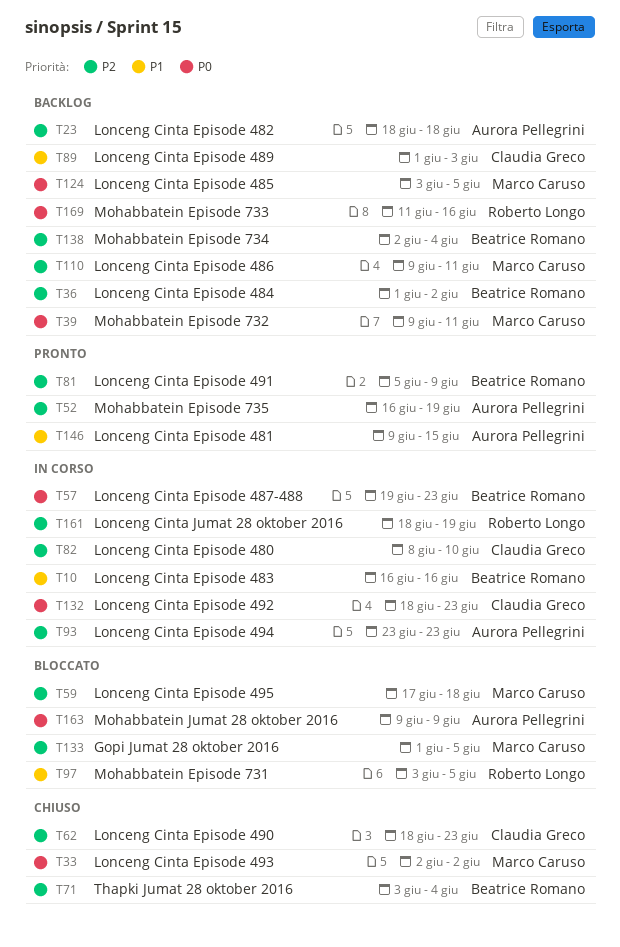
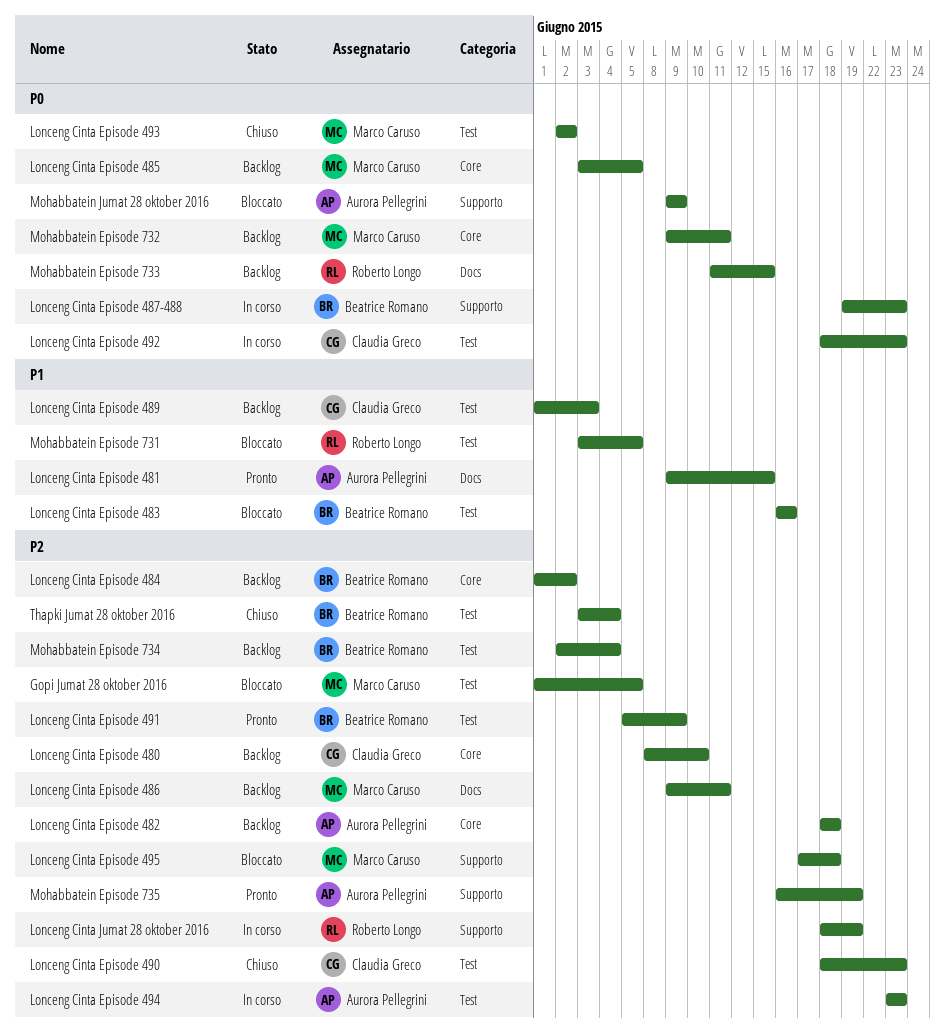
Lonceng Cinta Episode 480, status: In corso -> Backlog
Lonceng Cinta Episode 483, status: In corso -> Bloccato
Mohabbatein Episode 733, due: Jun 16 -> Jun 15

